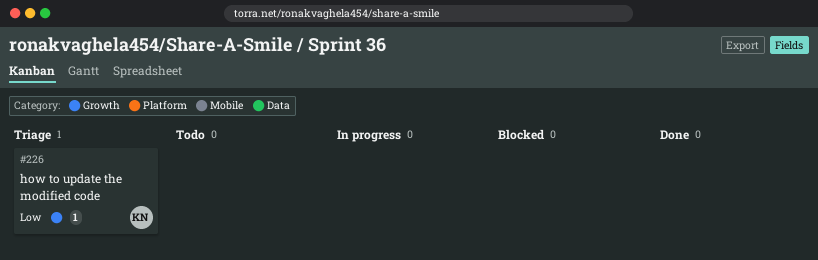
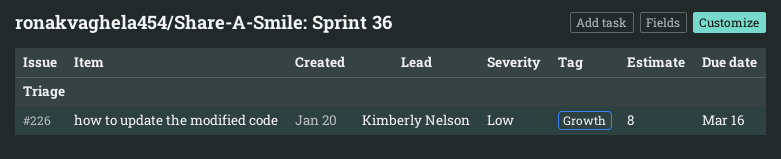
#226, estimate: 1 -> 8

